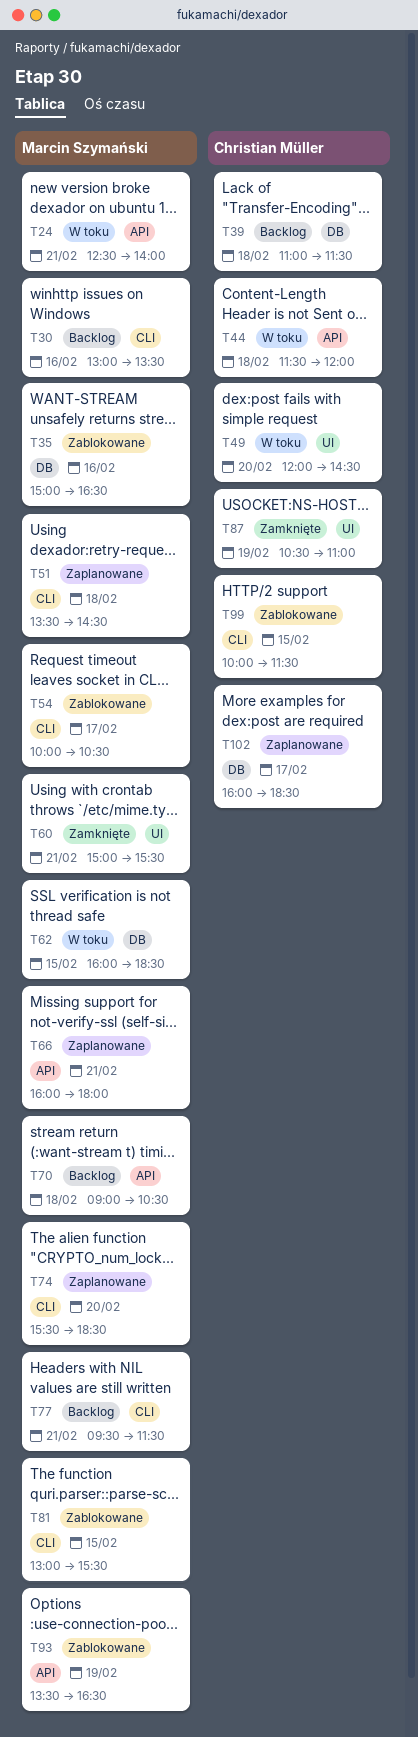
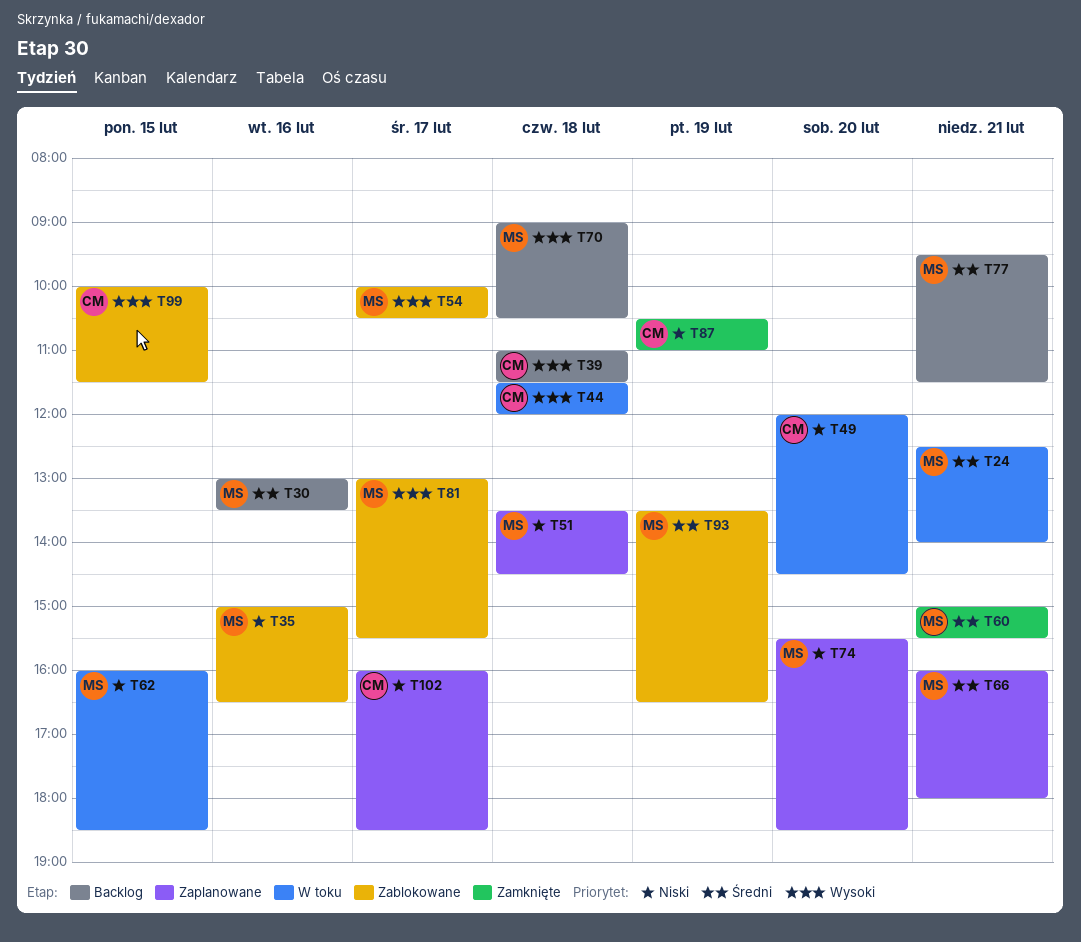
T81, day: Feb 15 -> Feb 17

